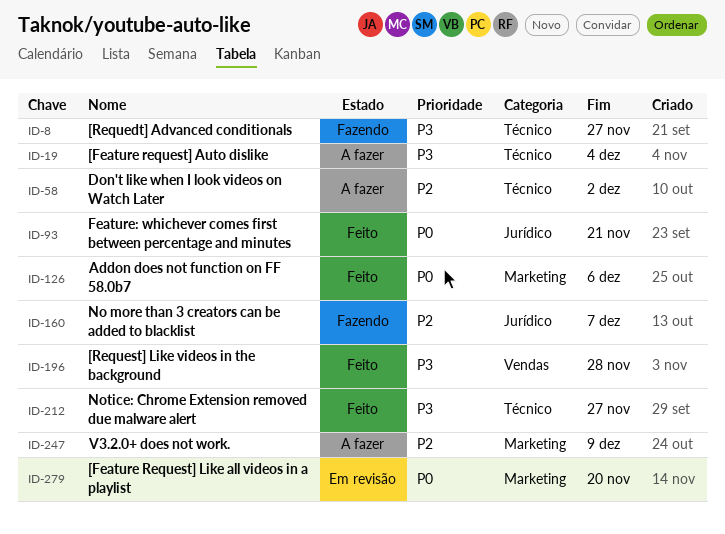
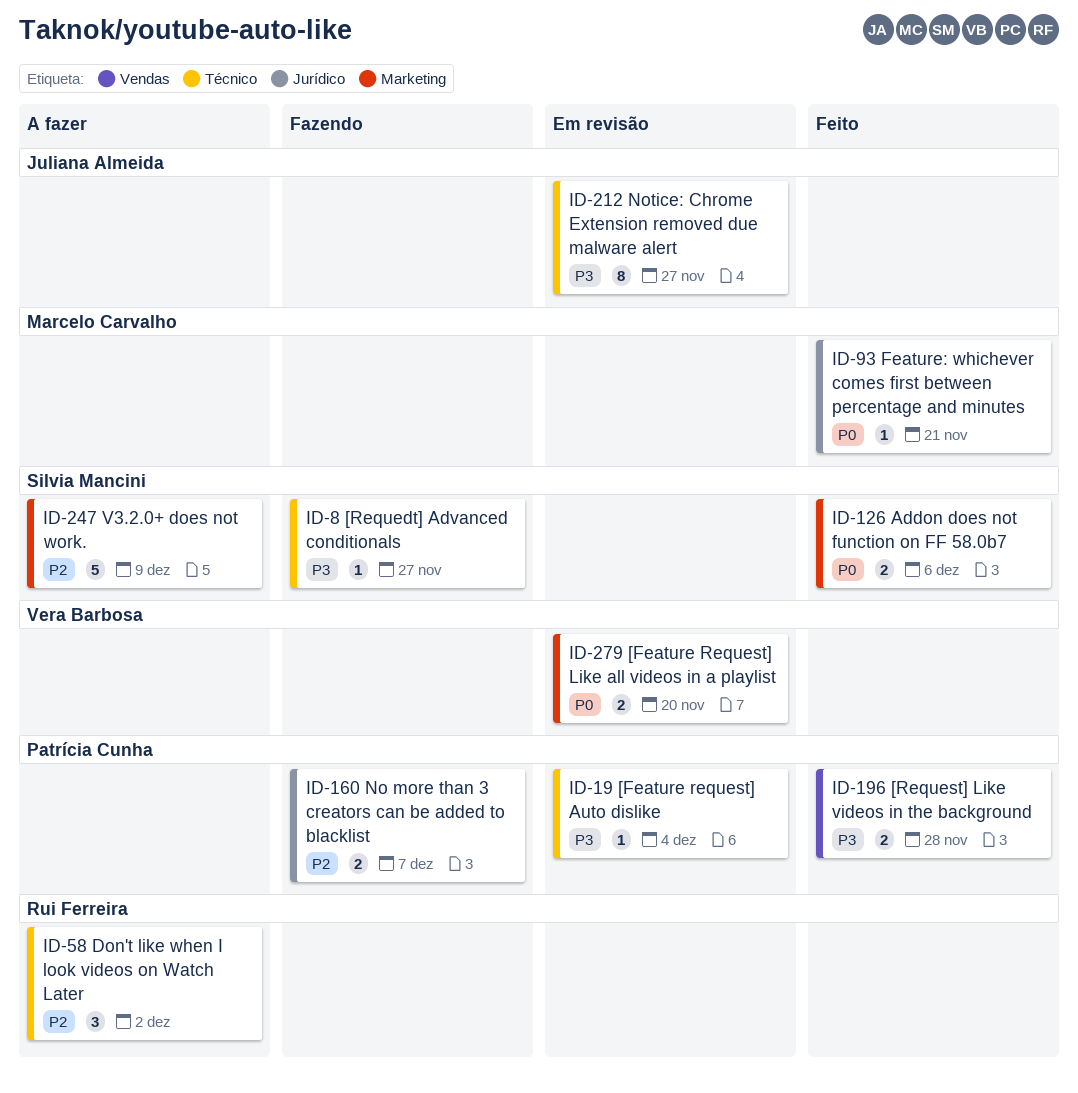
ID-19, status: A fazer -> Em revisão
ID-212, status: Feito -> Em revisão

